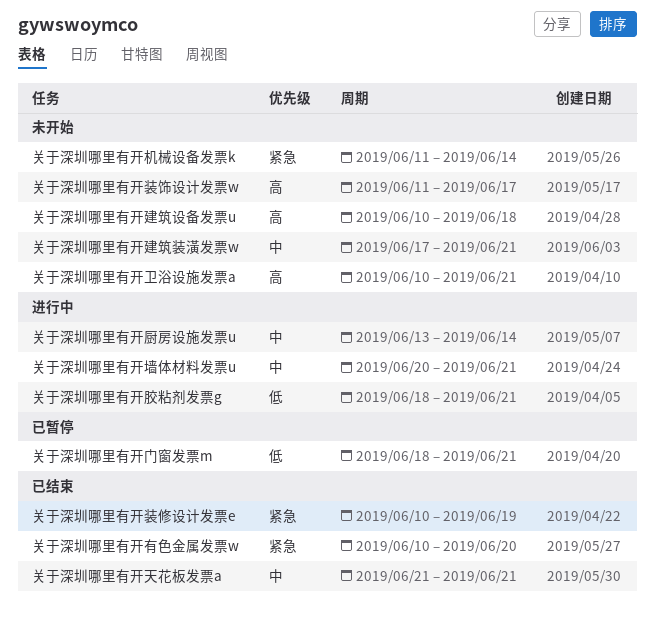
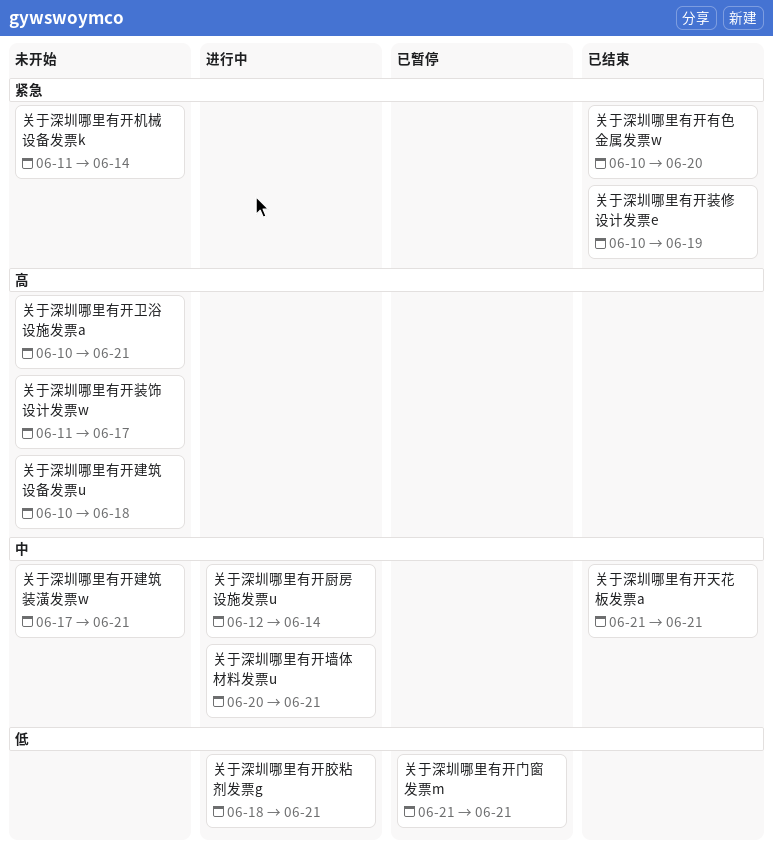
关于深圳哪里有开厨房设施发票u, start: Jun 13 -> Jun 12
关于深圳哪里有开门窗发票m, start: Jun 18 -> Jun 21

